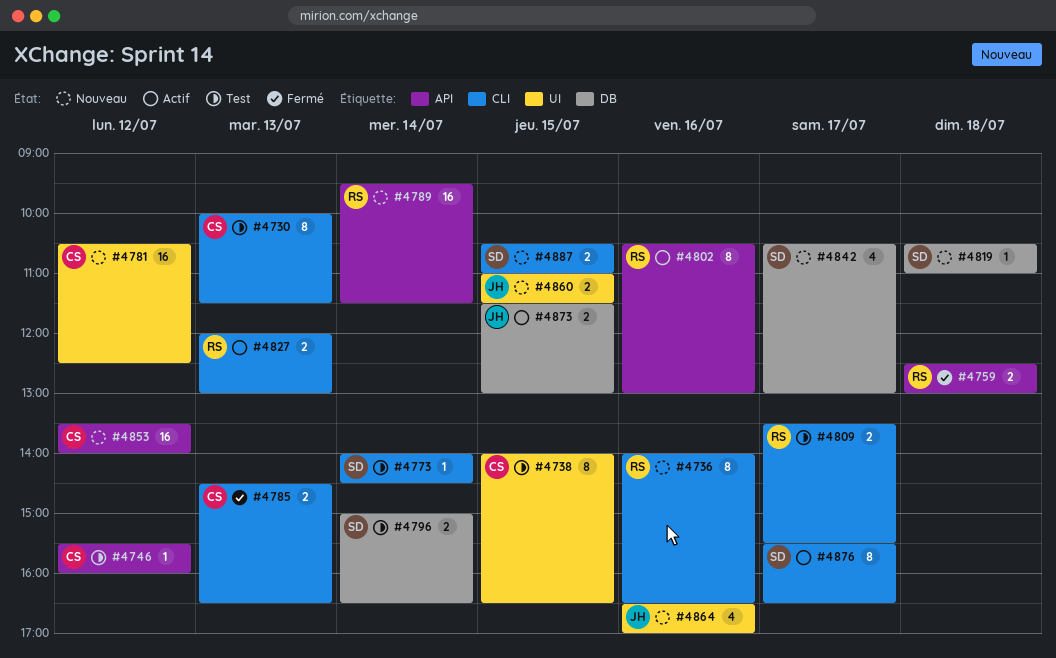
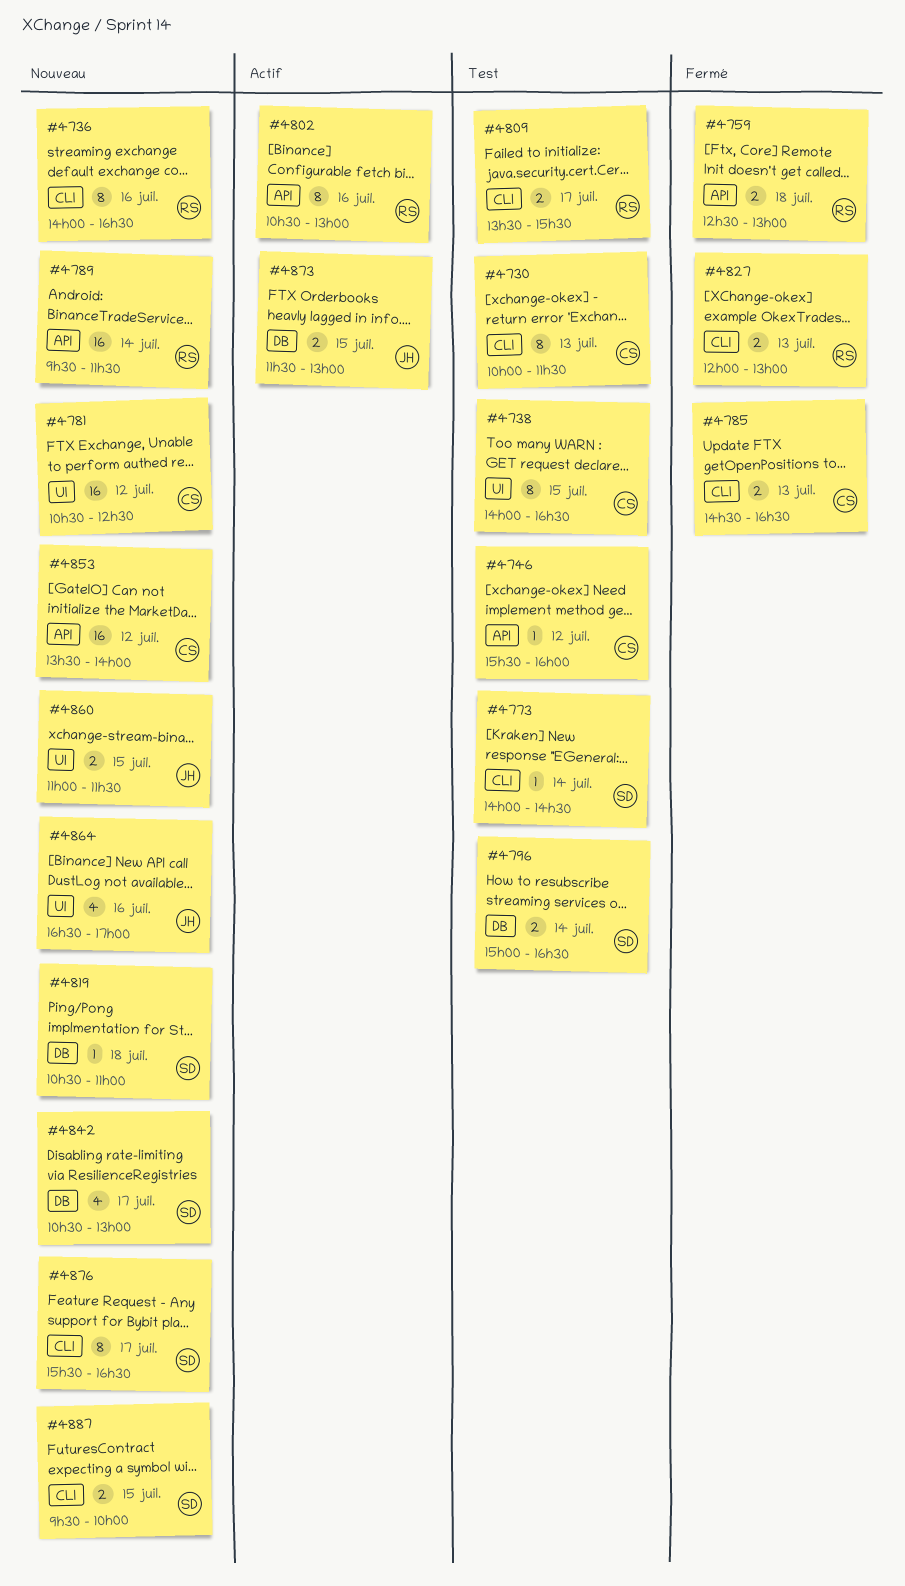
#4827, status: Actif -> Fermé
#4876, status: Actif -> Nouveau
#4887, begins: 10:30 -> 09:30
#4887, ends: 11:00 -> 10:00

